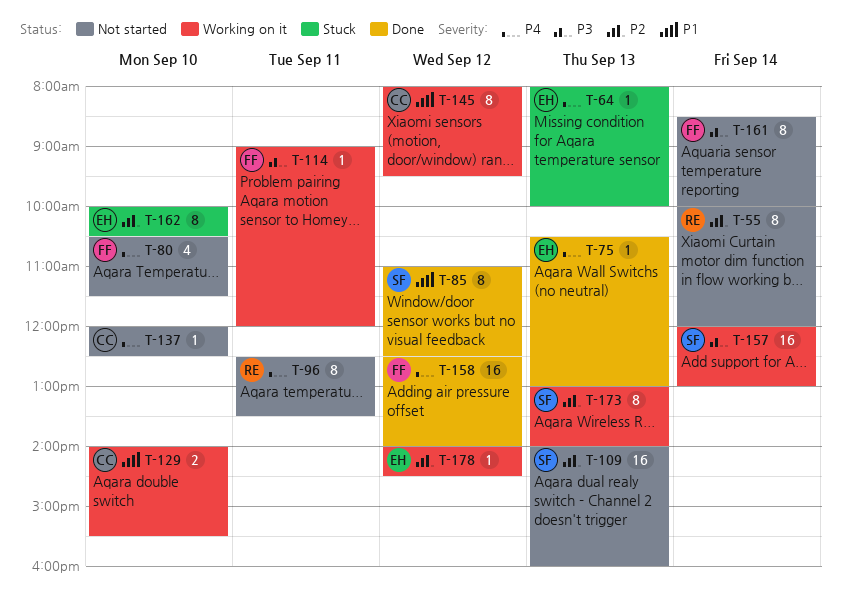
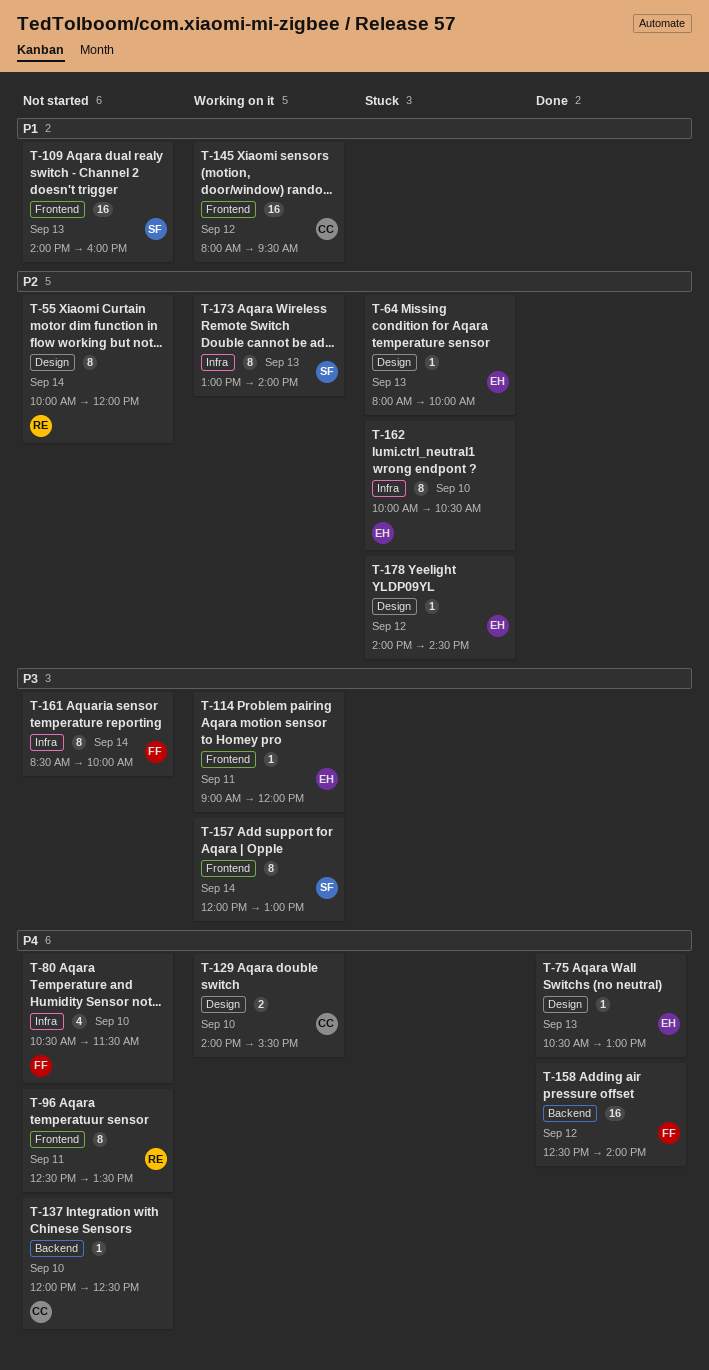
T-64, priority: P4 -> P2
T-85: present -> none
T-109, priority: P2 -> P1
T-114, owner: FF -> EH
T-129, priority: P1 -> P4
T-145, estimate: 8 -> 16
T-157, estimate: 16 -> 8
T-178, status: Working on it -> Stuck

